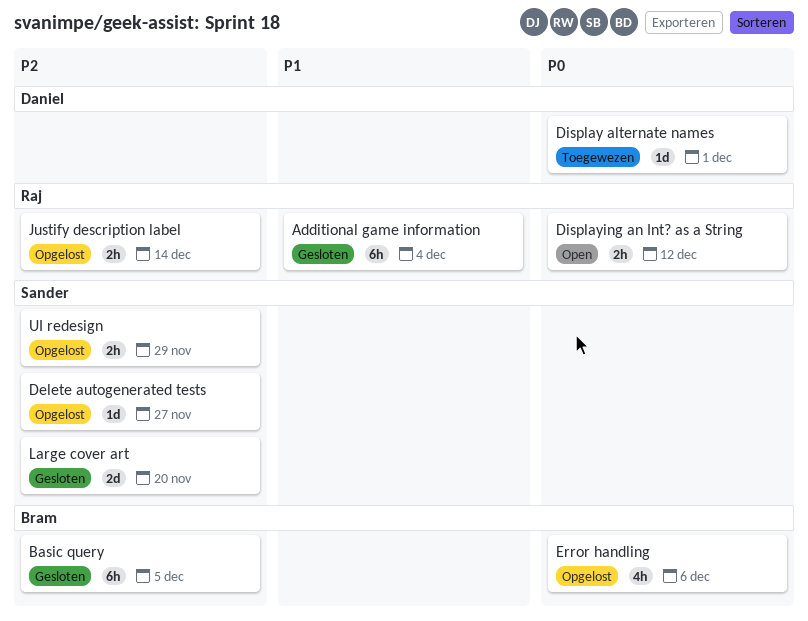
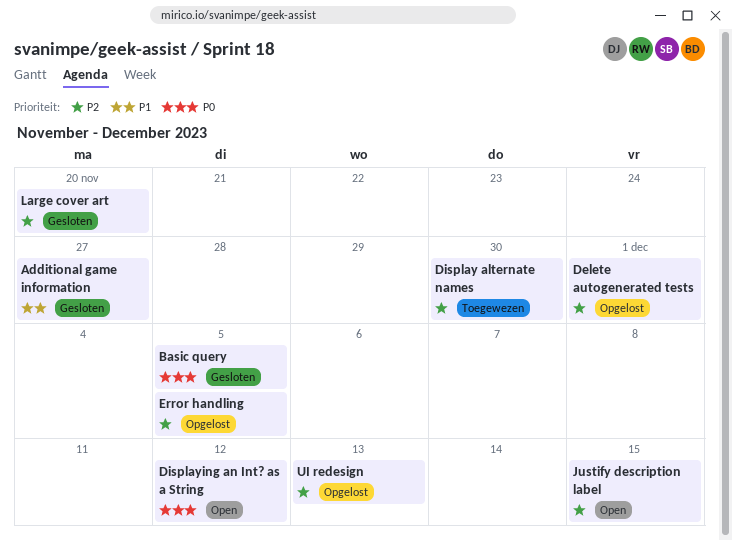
Additional game information, due: Dec 4 -> Nov 27
Basic query, priority: P2 -> P0
Delete autogenerated tests, due: Nov 27 -> Dec 1
Display alternate names, priority: P0 -> P2
Display alternate names, due: Dec 1 -> Nov 30
Error handling, priority: P0 -> P2
Error handling, due: Dec 6 -> Dec 5
Justify description label, status: Opgelost -> Open
Justify description label, due: Dec 14 -> Dec 15
UI redesign, due: Nov 29 -> Dec 13

